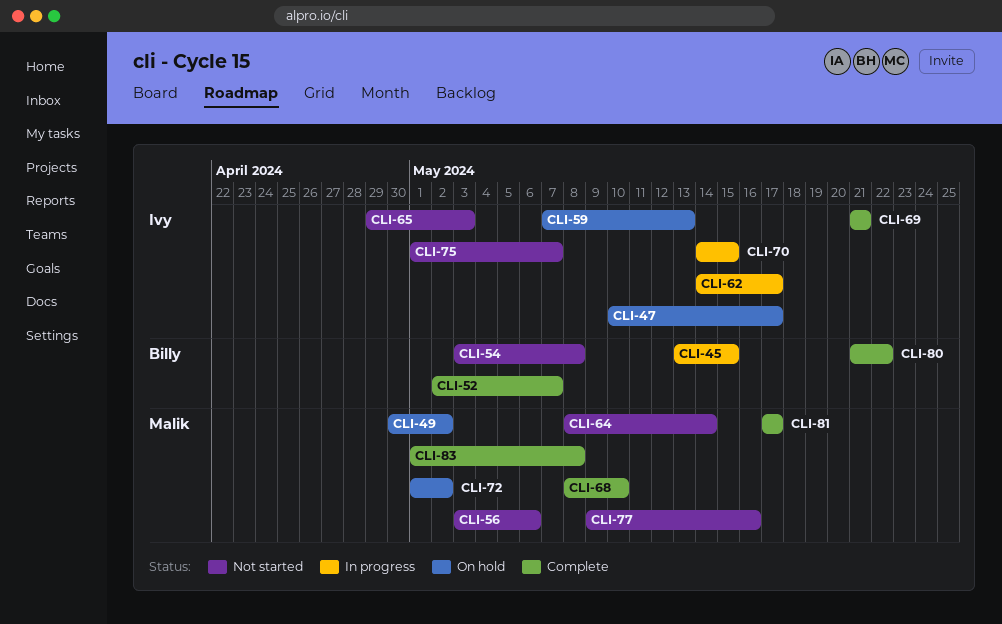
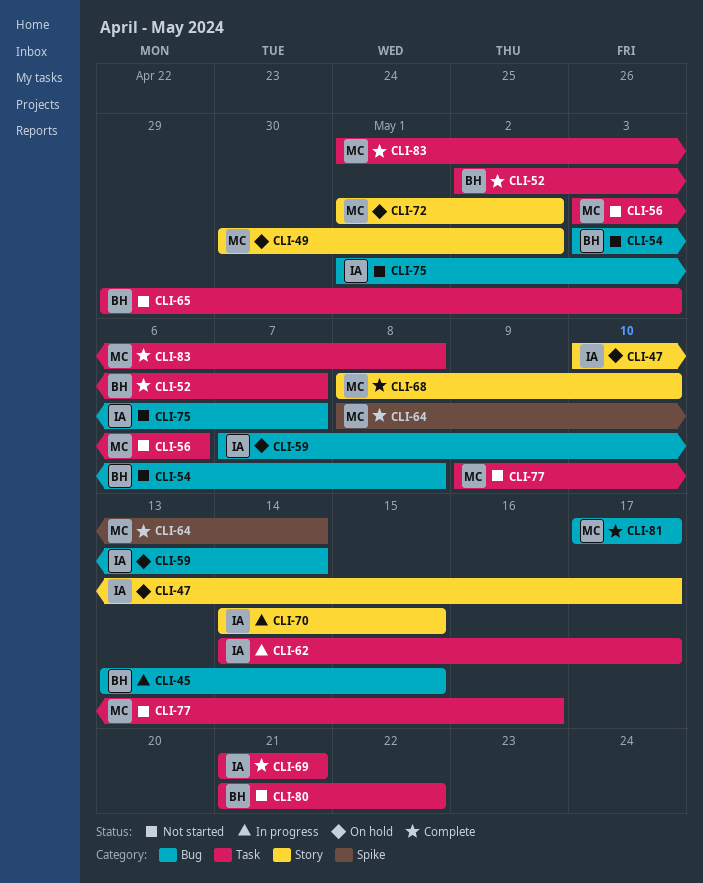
CLI-59, due: May 13 -> May 14
CLI-64, status: Not started -> Complete
CLI-65, owner: Ivy -> Billy
CLI-80, status: Complete -> Not started

